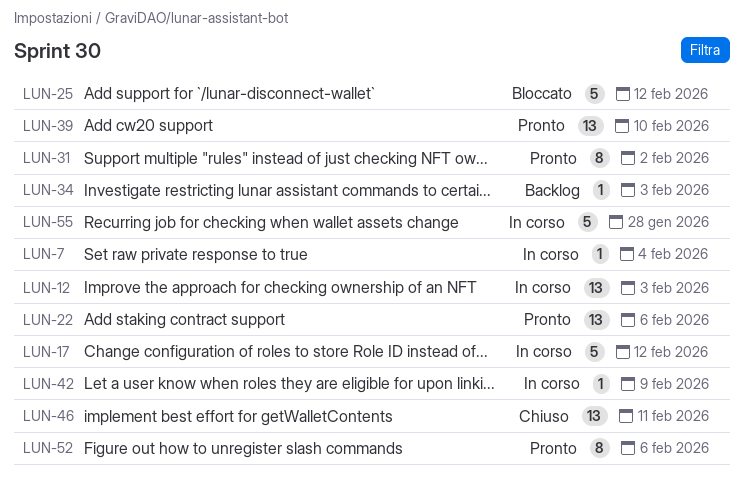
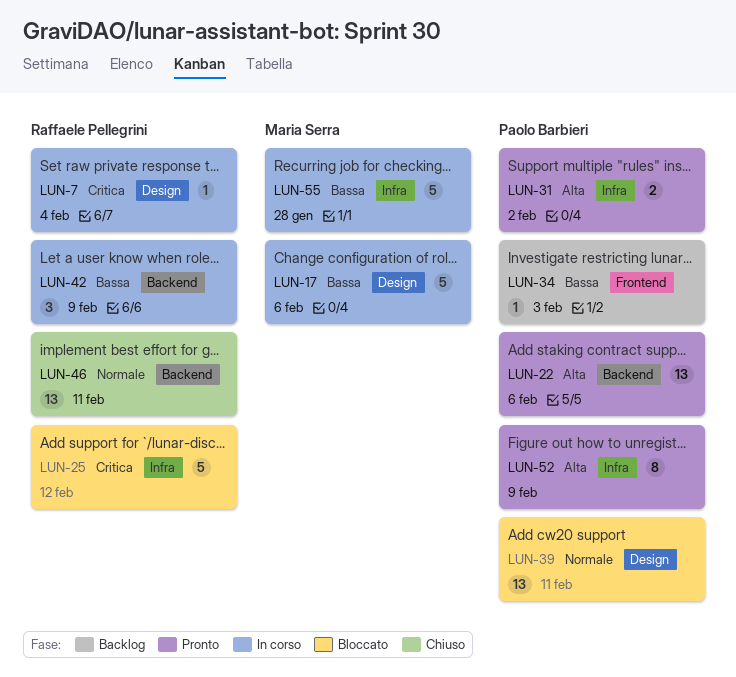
LUN-12: present -> none
LUN-17, due: Feb 12 -> Feb 6
LUN-31, estimate: 8 -> 2
LUN-39, status: Pronto -> Bloccato
LUN-39, due: Feb 10 -> Feb 11
LUN-42, estimate: 1 -> 3
LUN-52, due: Feb 6 -> Feb 9

